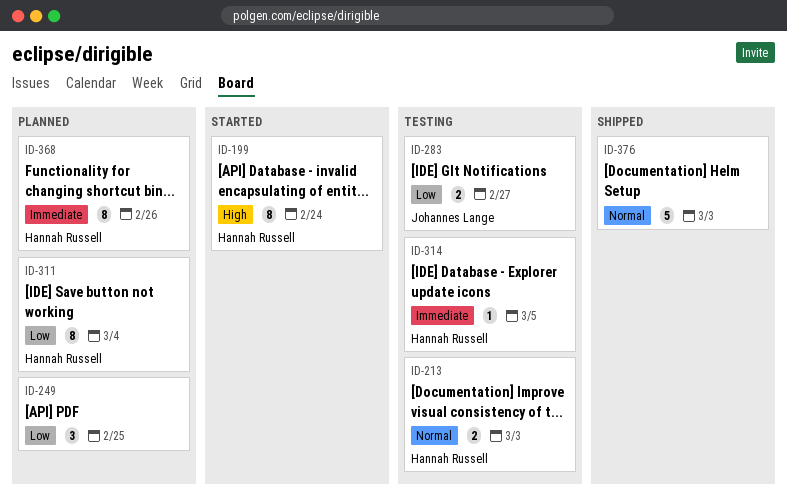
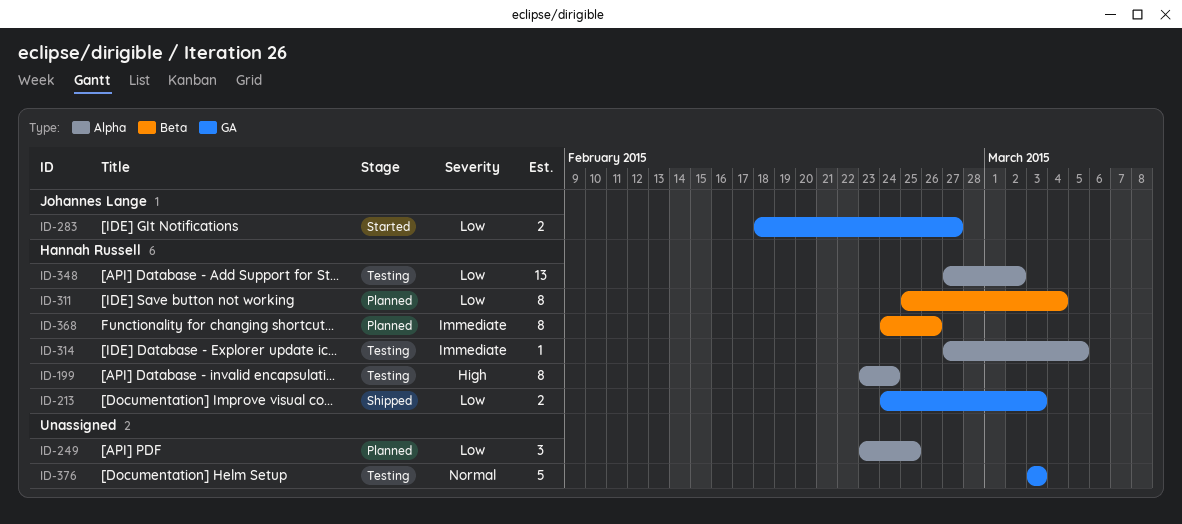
ID-199, status: Started -> Testing
ID-213, status: Testing -> Shipped
ID-213, priority: Normal -> Low
ID-283, status: Testing -> Started
ID-348: none -> present
ID-376, status: Shipped -> Testing

